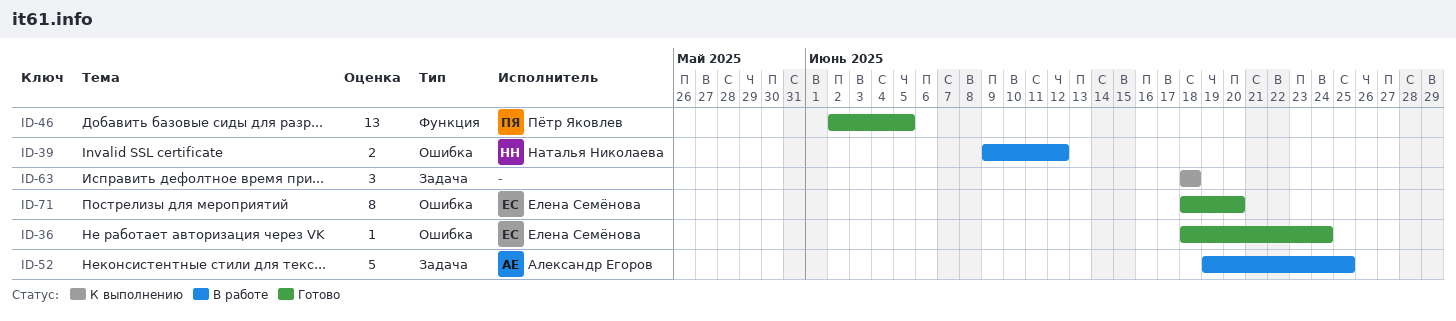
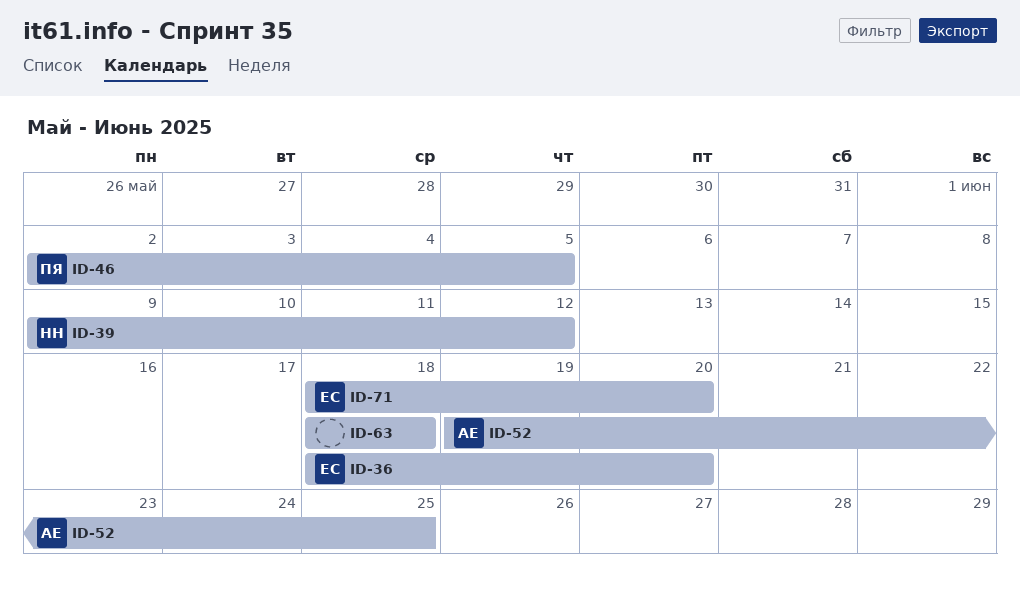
ID-36, due: Jun 24 -> Jun 20

